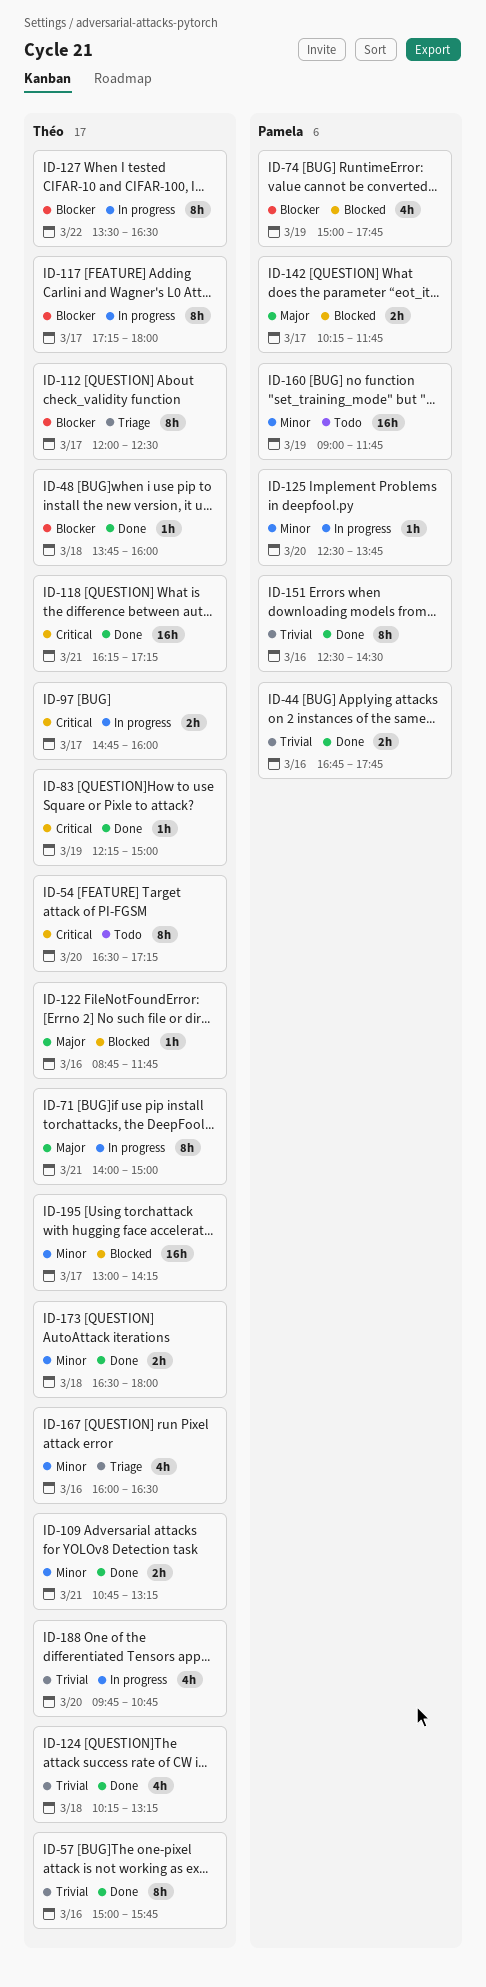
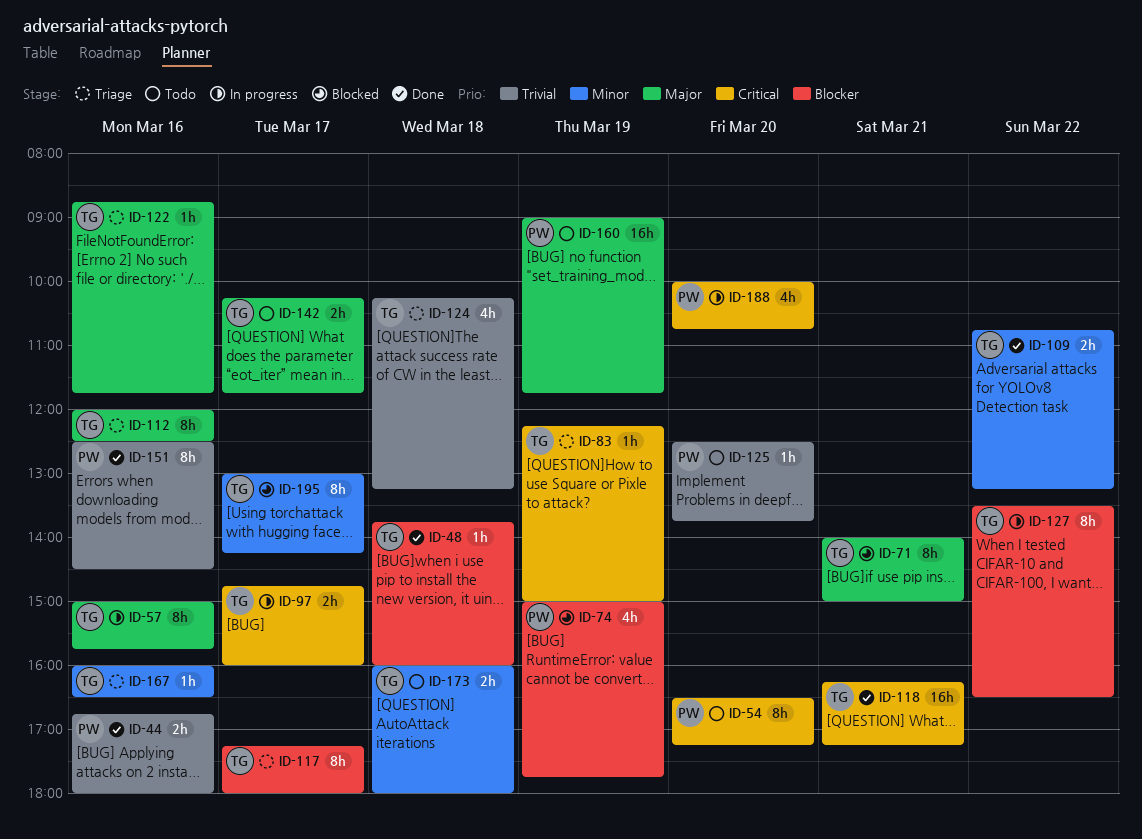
ID-44, ends: 17:45 -> 18:00
ID-54, owner: Théo -> Pamela
ID-57, status: Done -> In progress
ID-57, priority: Trivial -> Major
ID-71, status: In progress -> Blocked
ID-83, status: Done -> Triage
ID-109, day: Mar 21 -> Mar 22
ID-112, priority: Blocker -> Major
ID-112, day: Mar 17 -> Mar 16
ID-117, status: In progress -> Triage
ID-122, status: Blocked -> Triage
ID-124, status: Done -> Triage
ID-125, status: In progress -> Todo
ID-125, priority: Minor -> Trivial
ID-142, status: Blocked -> Todo
ID-142, owner: Pamela -> Théo
ID-160, priority: Minor -> Major
ID-167, estimate: 4h -> 1h
ID-173, status: Done -> Todo
ID-173, begins: 16:30 -> 16:00
ID-188, owner: Théo -> Pamela
ID-188, priority: Trivial -> Critical
ID-188, begins: 09:45 -> 10:00
ID-195, estimate: 16h -> 8h

